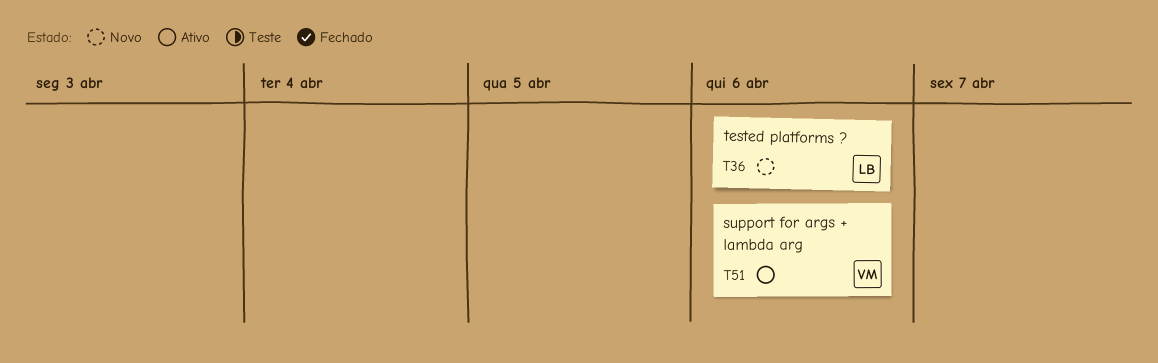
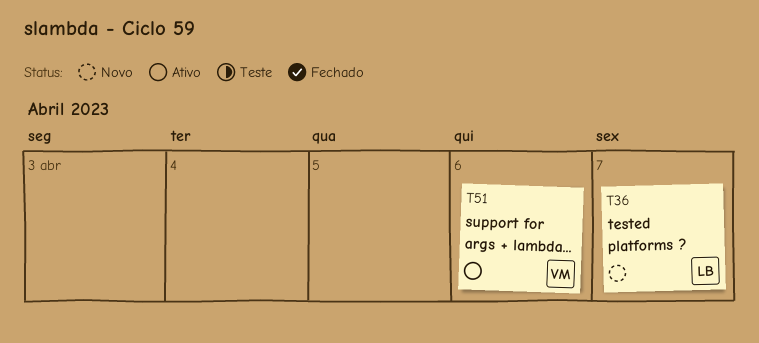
T36, due: Apr 6 -> Apr 7

